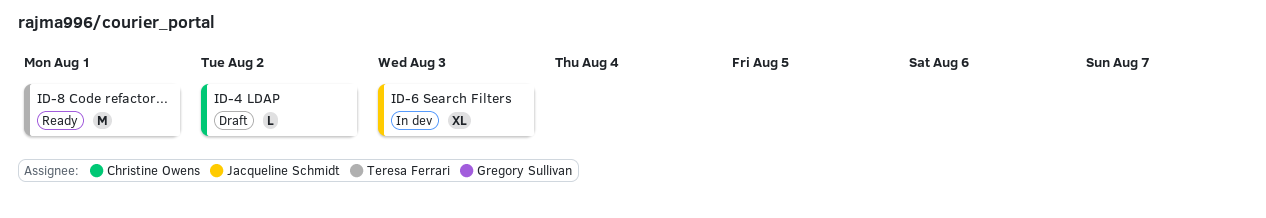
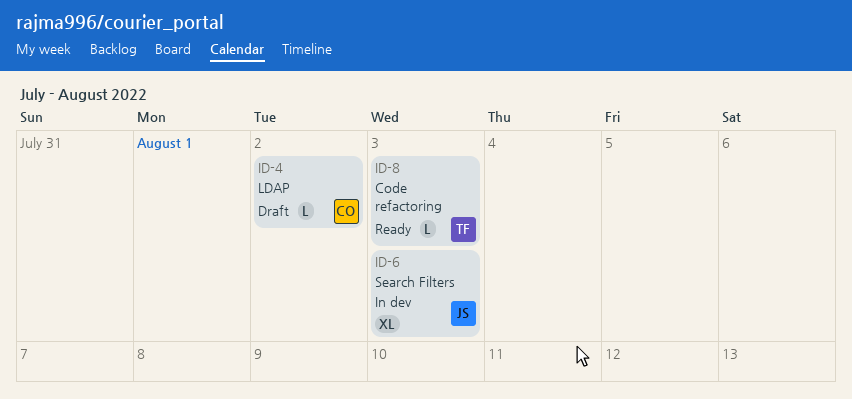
ID-8, estimate: M -> L
ID-8, due: Aug 1 -> Aug 3

